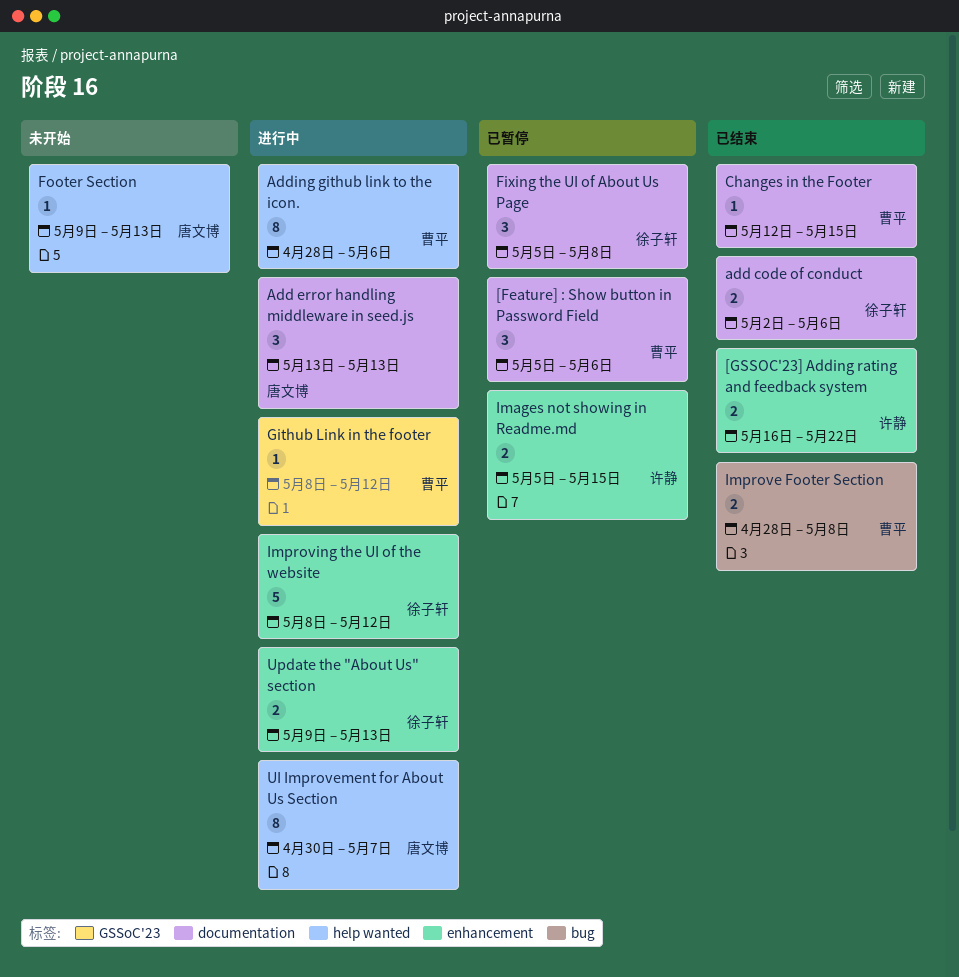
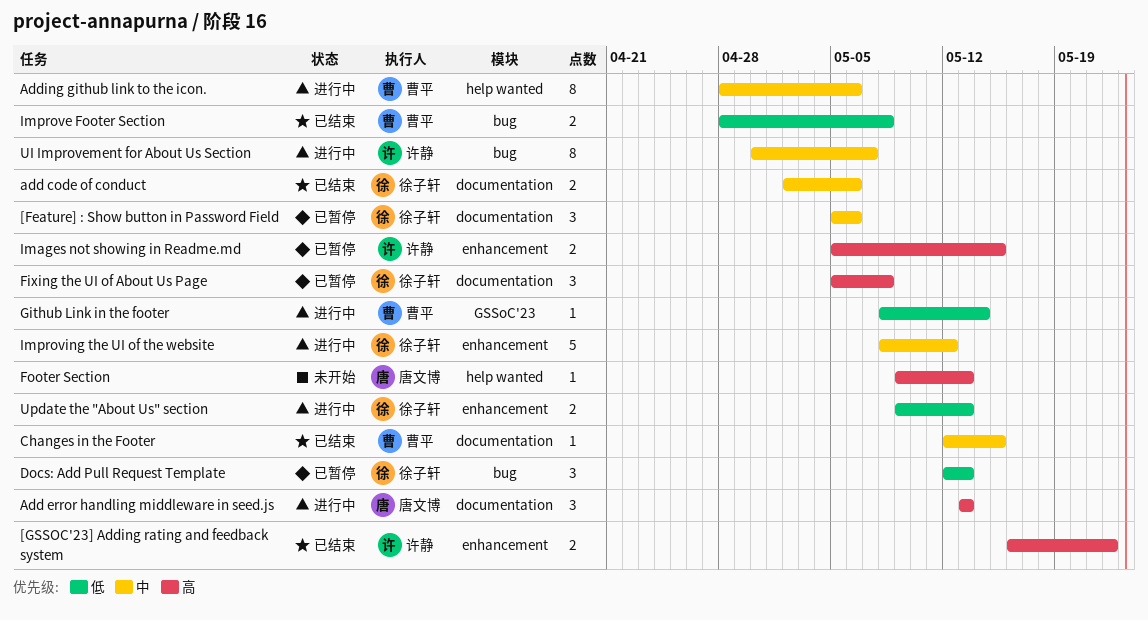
[Feature] : Show button in Password Field, owner: 曹平 -> 徐子轩
Docs: Add Pull Request Template: none -> present
Github Link in the footer, due: May 12 -> May 14
UI Improvement for About Us Section, owner: 唐文博 -> 许静
UI Improvement for About Us Section, label: help wanted -> bug

